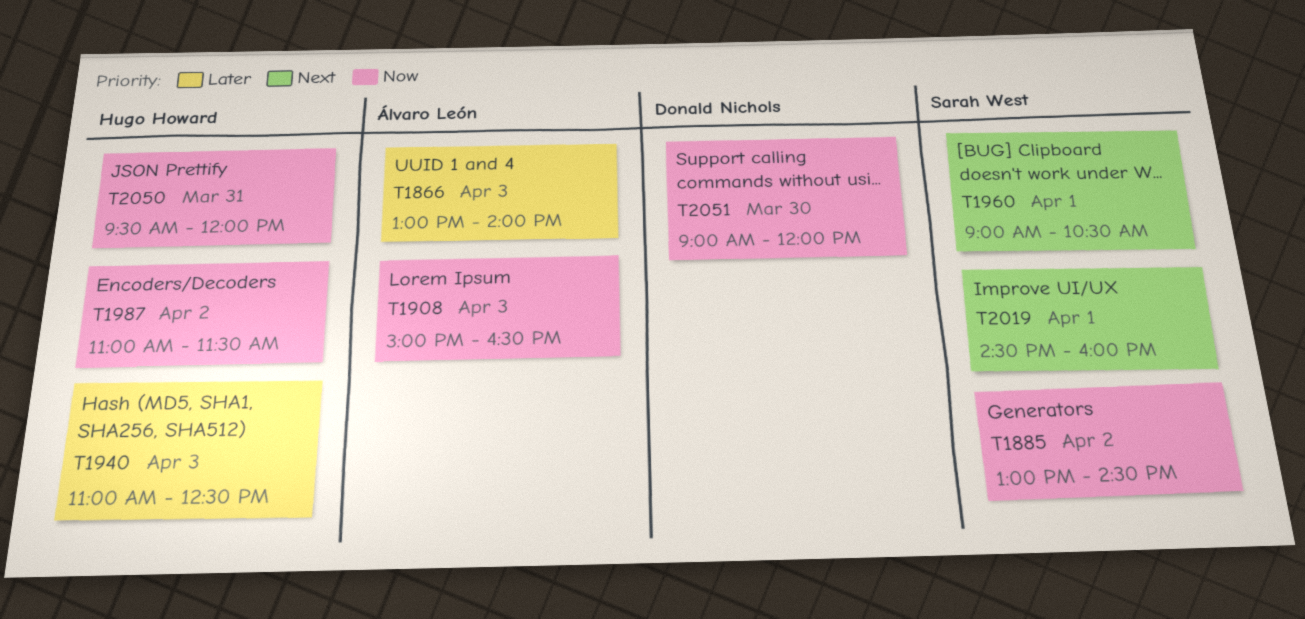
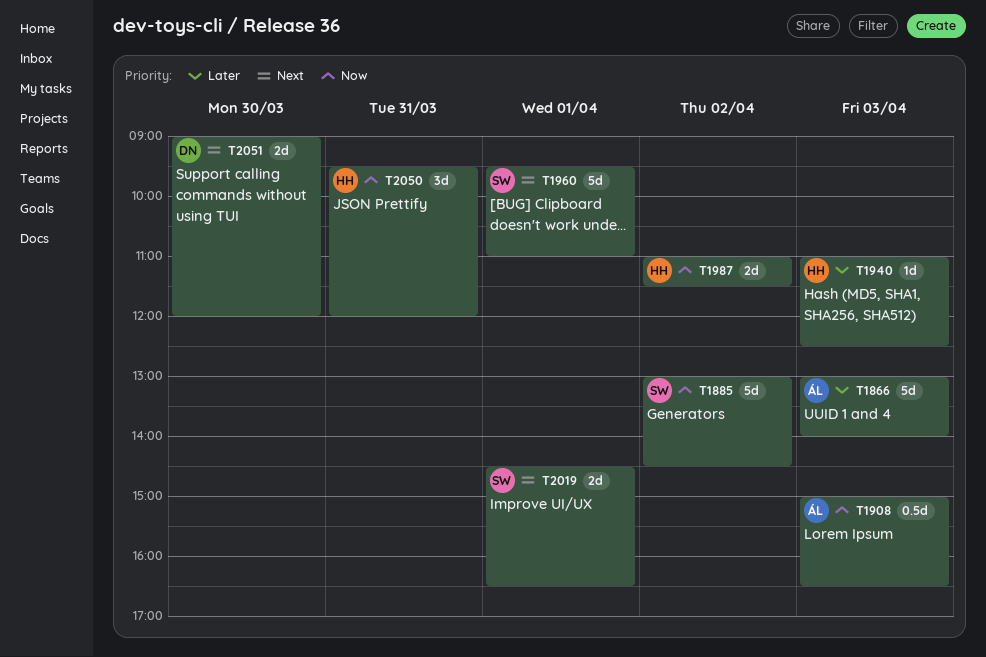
T1960, begins: 09:00 -> 09:30
T1960, ends: 10:30 -> 11:00
T2019, ends: 16:00 -> 16:30
T2051, priority: Now -> Next

